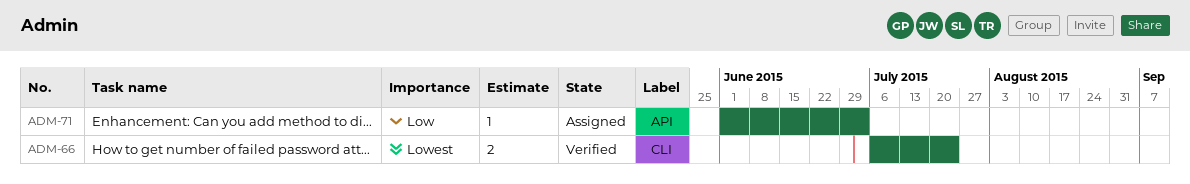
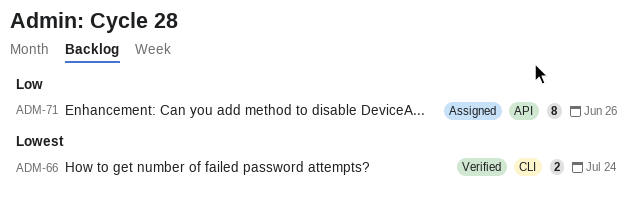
ADM-71, estimate: 1 -> 8
ADM-71, due: Jul 3 -> Jun 26

